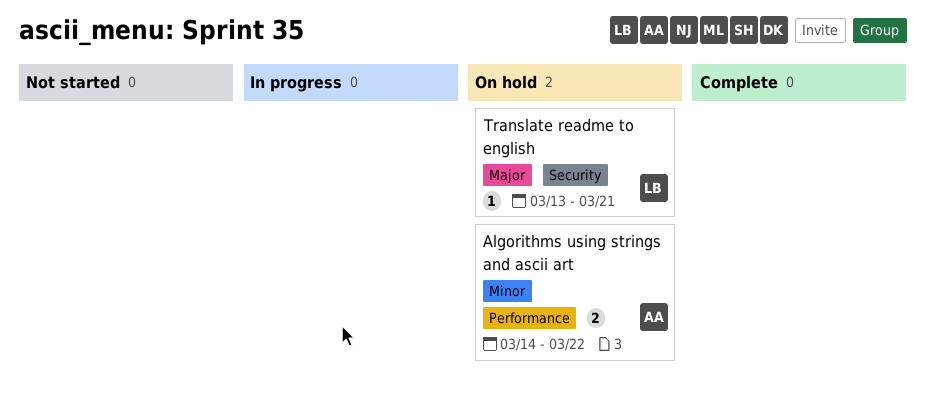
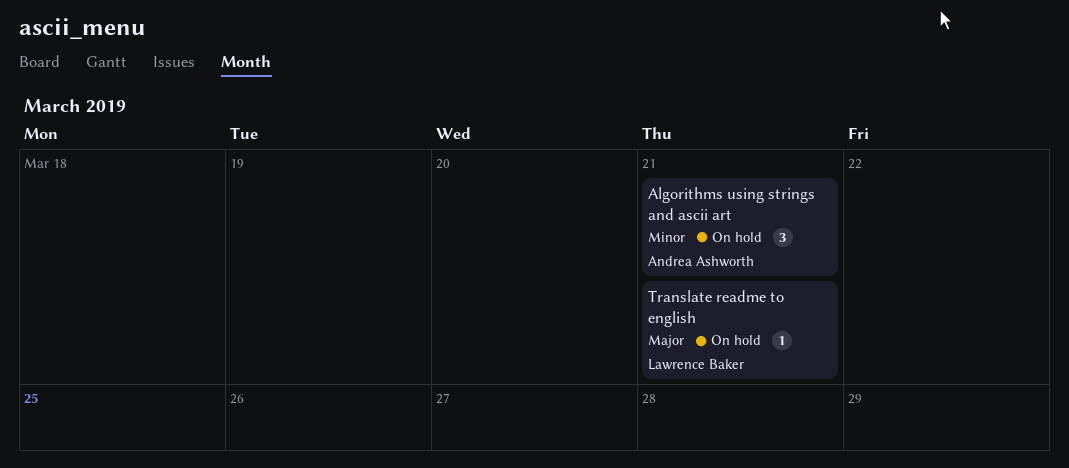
Algorithms using strings and ascii art, estimate: 2 -> 3
Algorithms using strings and ascii art, due: Mar 22 -> Mar 21

